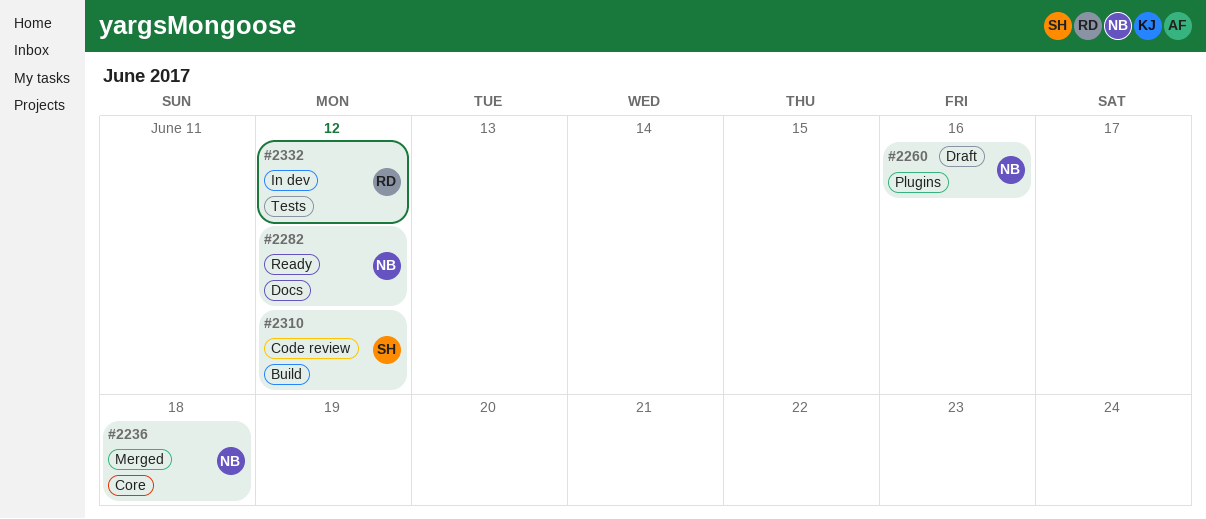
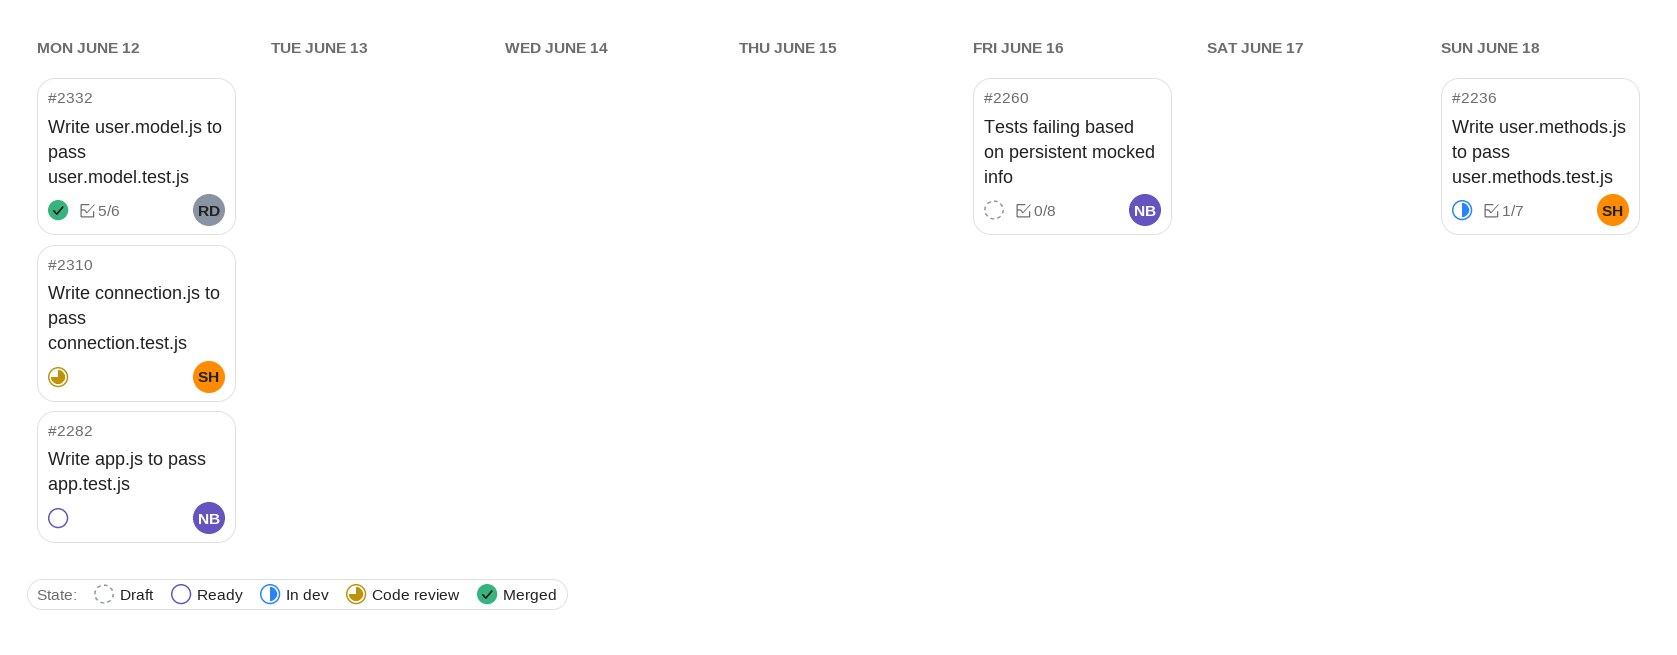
#2236, status: Merged -> In dev
#2236, owner: NB -> SH
#2332, status: In dev -> Merged

